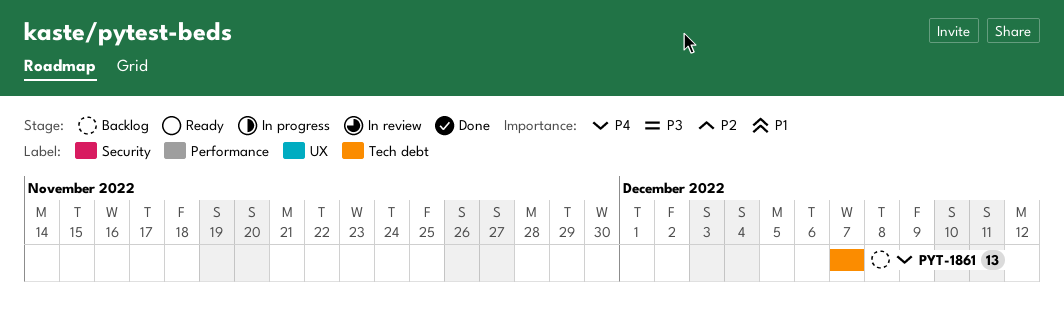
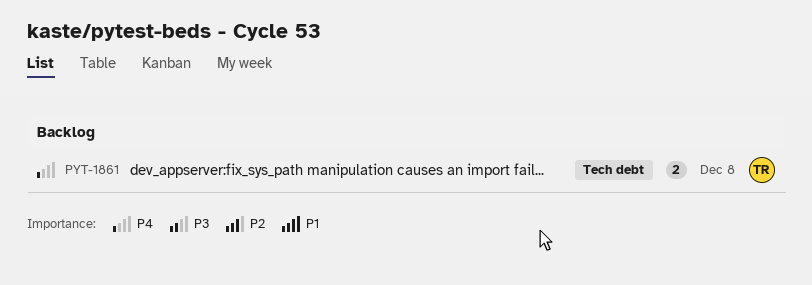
PYT-1861, estimate: 13 -> 2
PYT-1861, due: Dec 7 -> Dec 8

